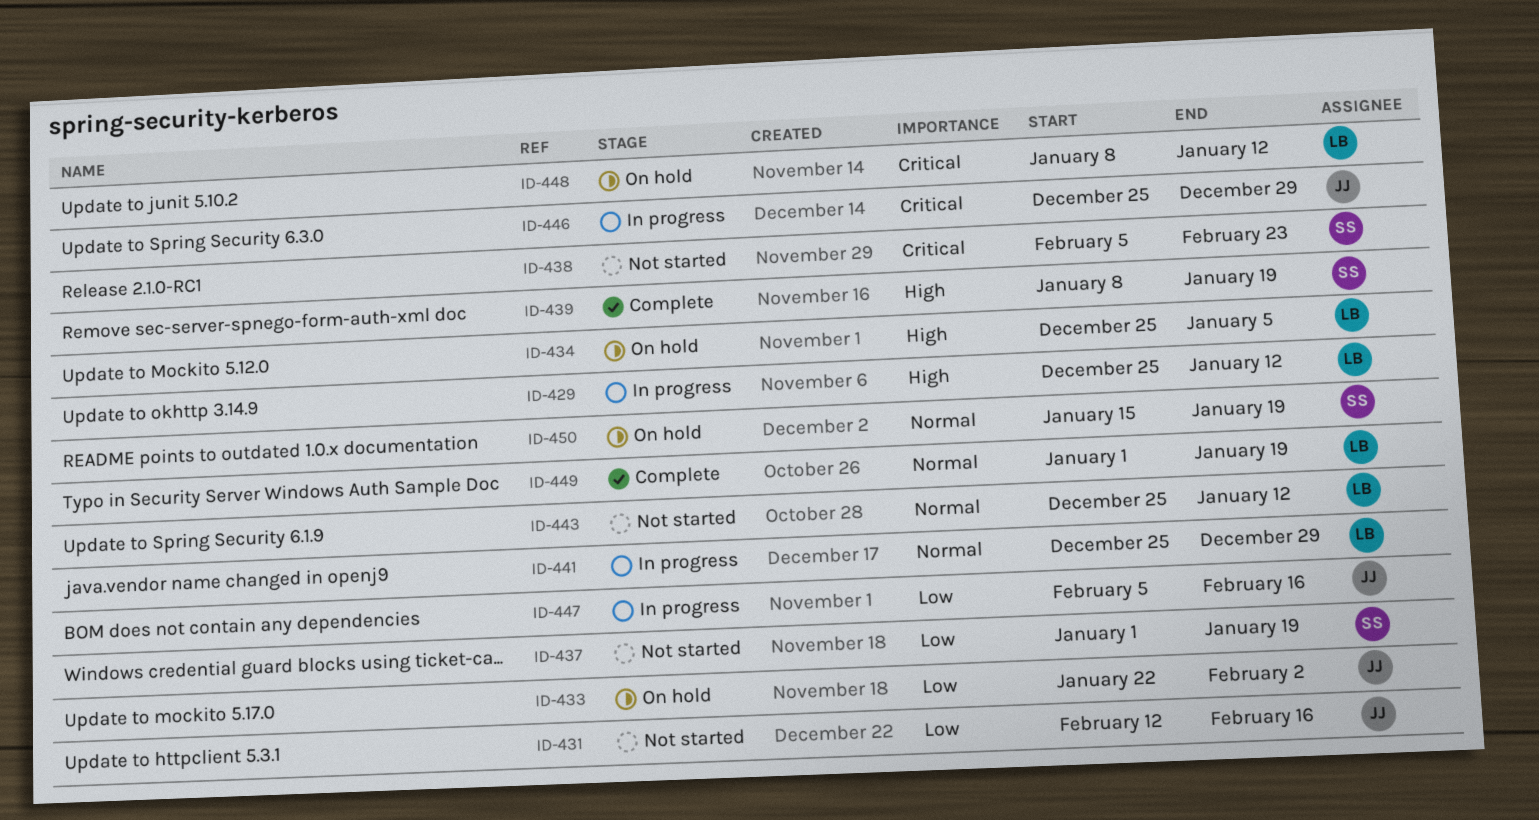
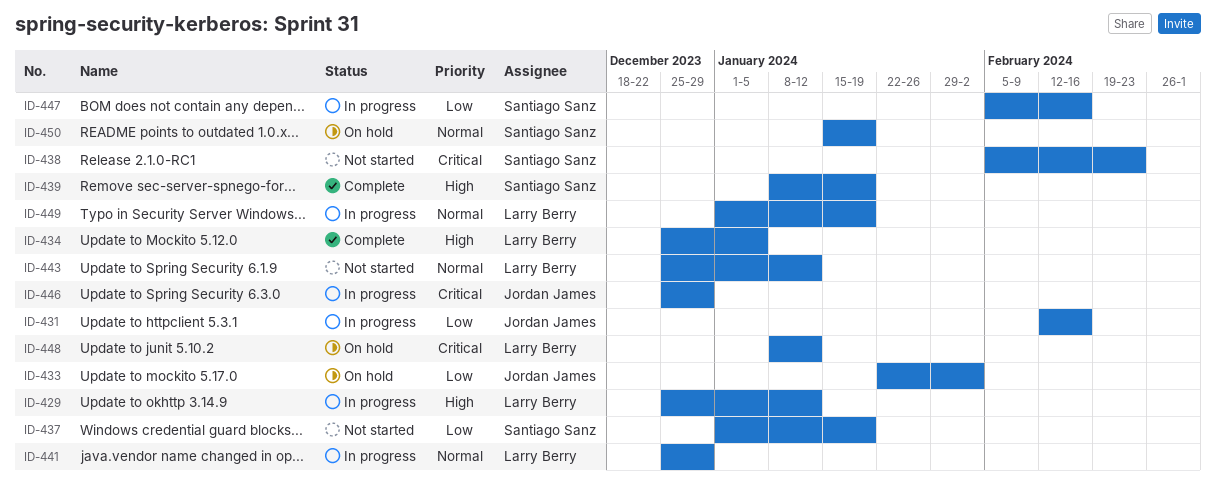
ID-431, status: Not started -> In progress
ID-434, status: On hold -> Complete
ID-447, owner: Jordan James -> Santiago Sanz
ID-449, status: Complete -> In progress

